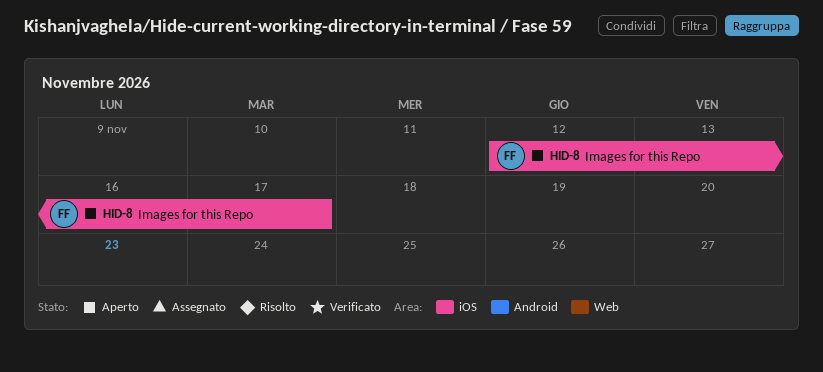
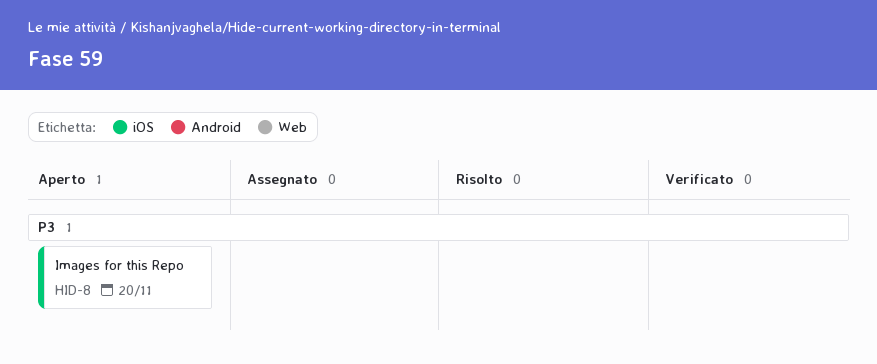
HID-8, due: Nov 17 -> Nov 20

